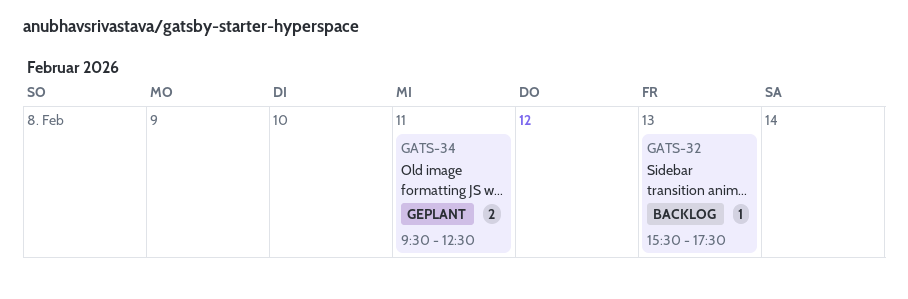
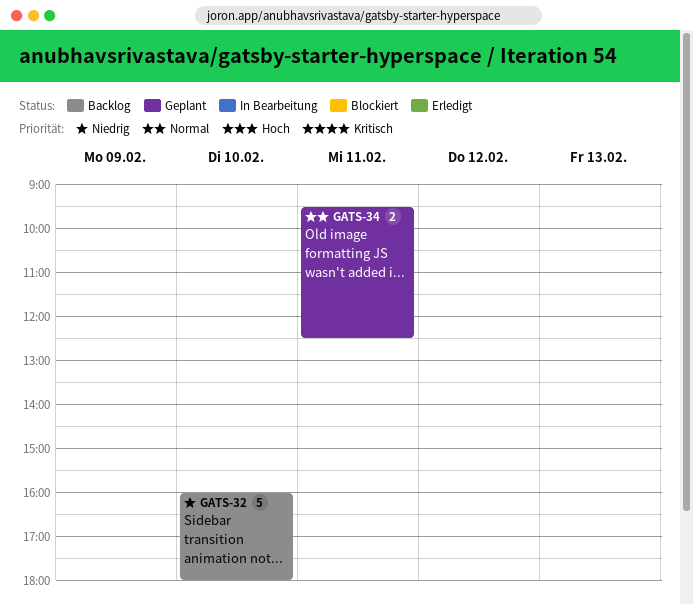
GATS-32, estimate: 1 -> 5
GATS-32, day: Feb 13 -> Feb 10
GATS-32, begins: 15:30 -> 16:00
GATS-32, ends: 17:30 -> 18:00

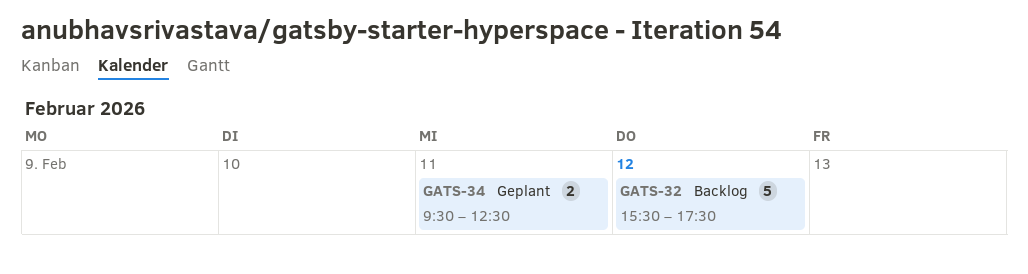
GATS-32, day: Feb 10 -> Feb 12
GATS-32, begins: 16:00 -> 15:30
GATS-32, ends: 18:00 -> 17:30

